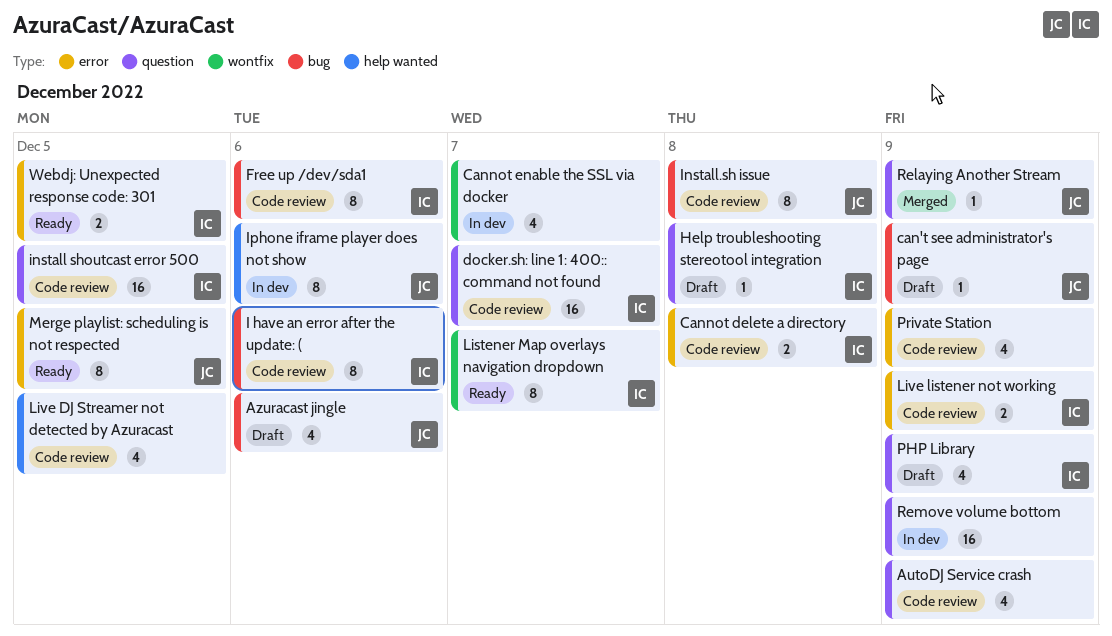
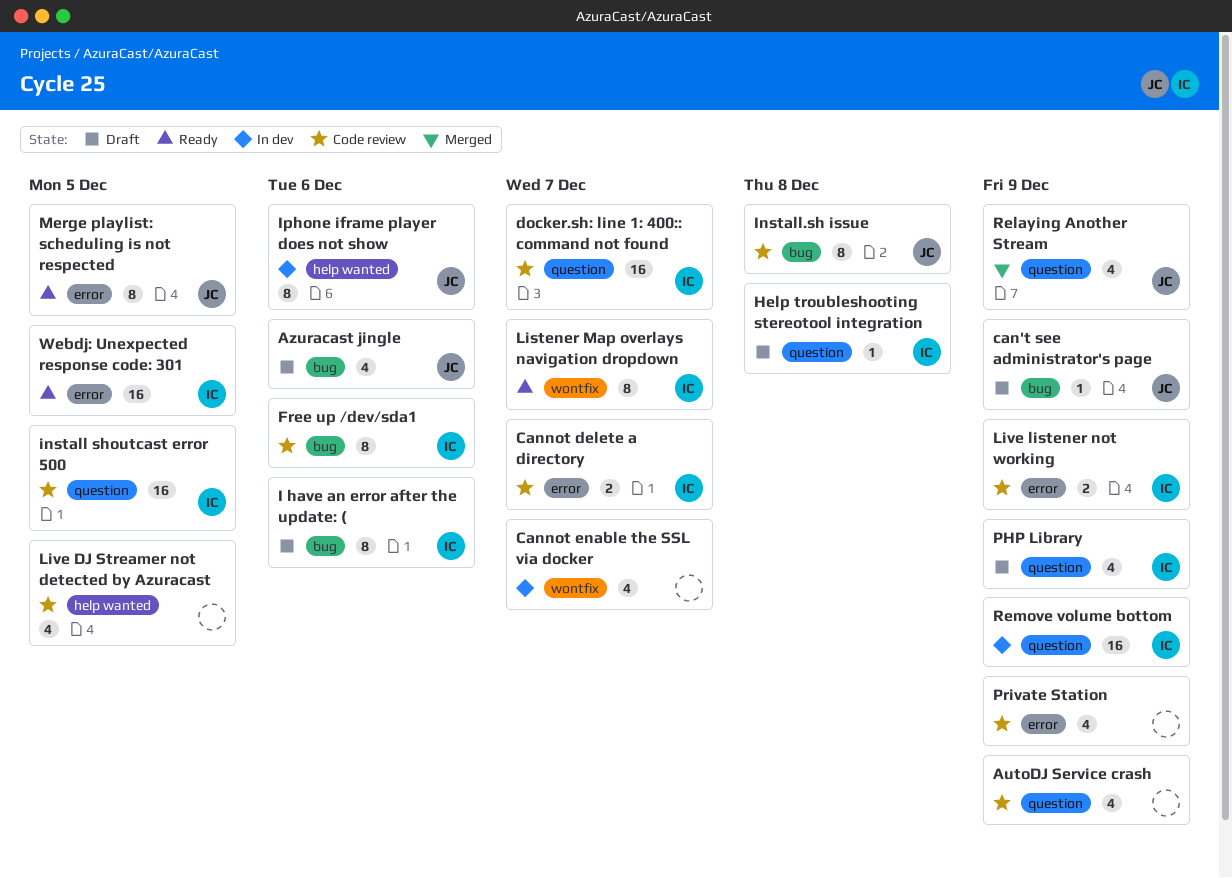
Cannot delete a directory, due: Dec 8 -> Dec 7
I have an error after the update: (, status: Code review -> Draft
Relaying Another Stream, estimate: 1 -> 4
Remove volume bottom, owner: none -> IC
Webdj: Unexpected response code: 301, estimate: 2 -> 16

